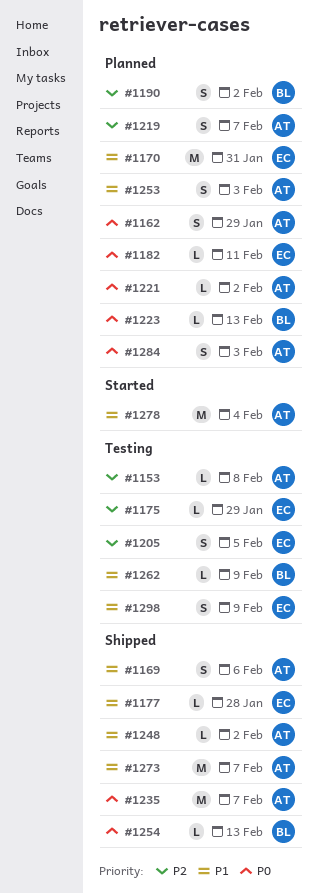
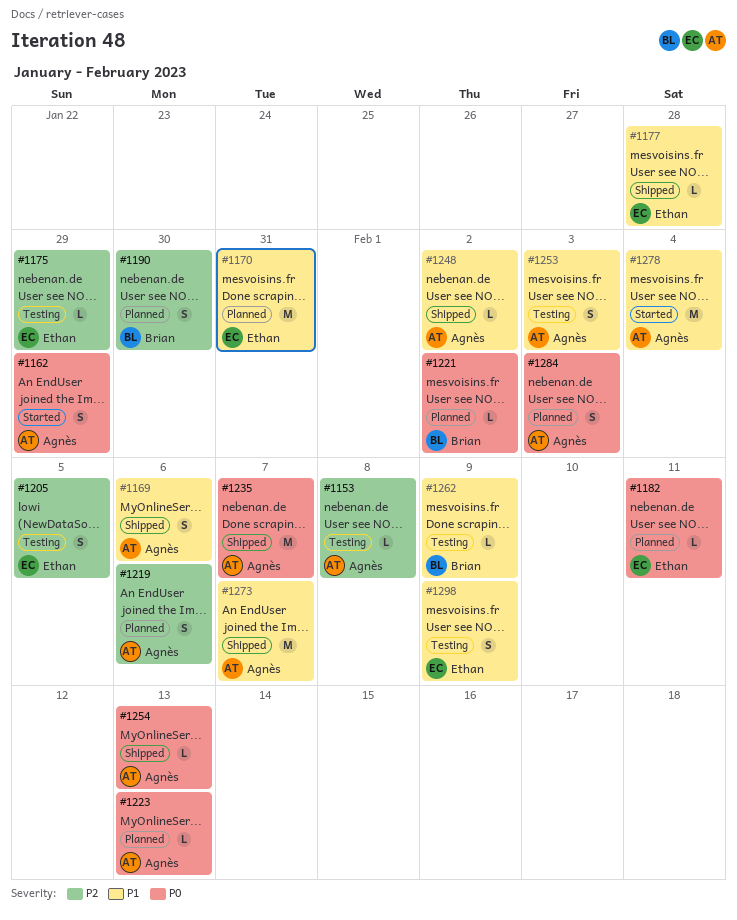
#1162, status: Planned -> Started
#1190, due: Feb 2 -> Jan 30
#1219, due: Feb 7 -> Feb 6
#1221, owner: Agnès -> Brian
#1223, owner: Brian -> Agnès
#1253, status: Planned -> Testing
#1254, owner: Brian -> Agnès

